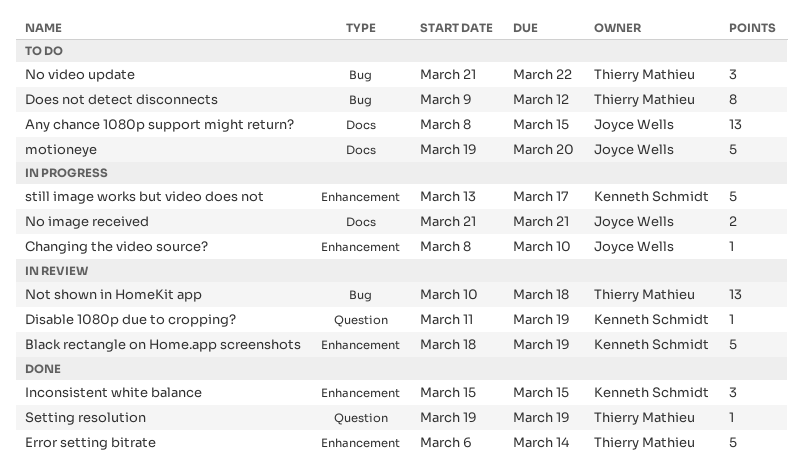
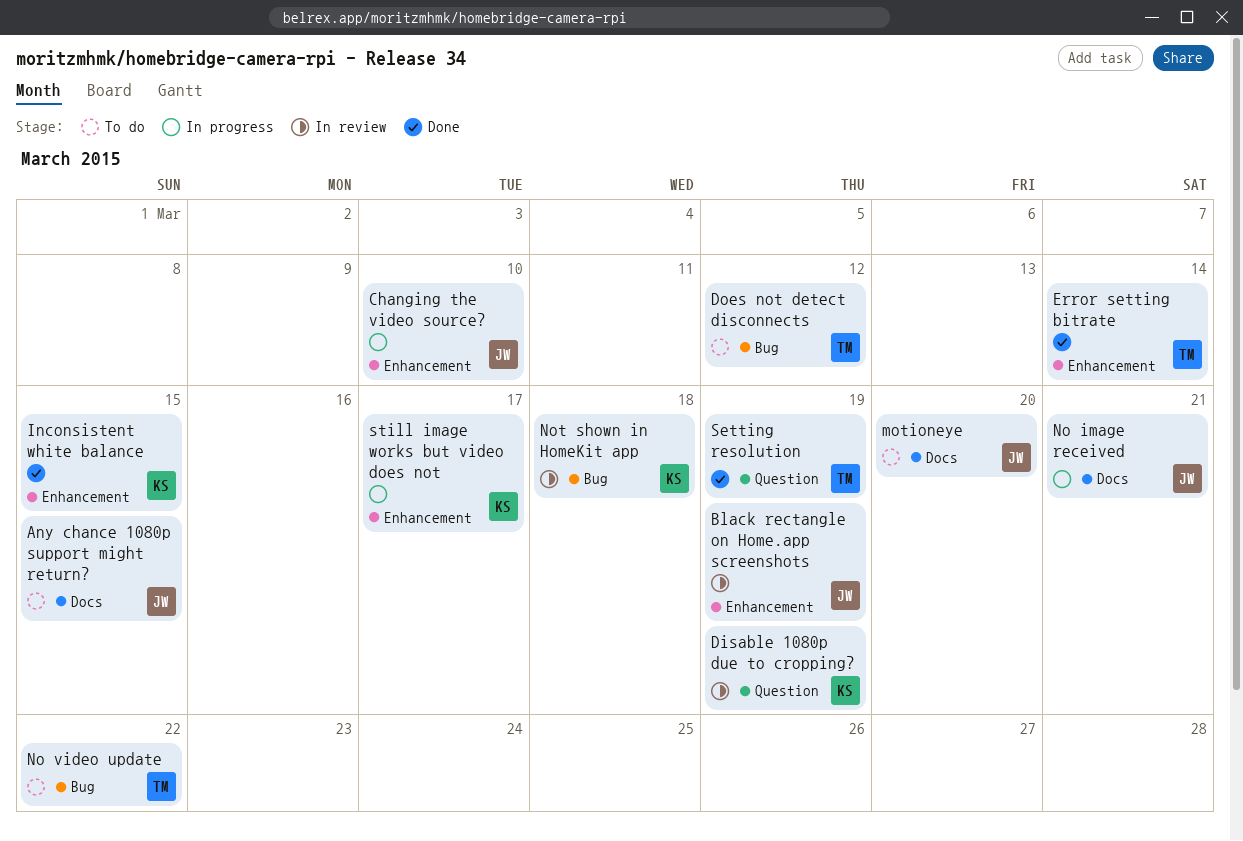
Black rectangle on Home.app screenshots, owner: Kenneth Schmidt -> Joyce Wells
Not shown in HomeKit app, owner: Thierry Mathieu -> Kenneth Schmidt

